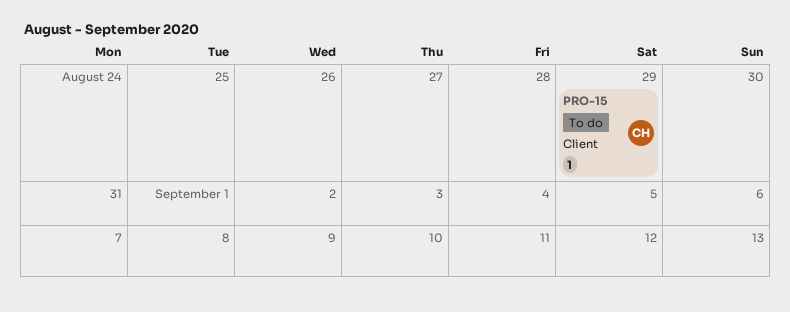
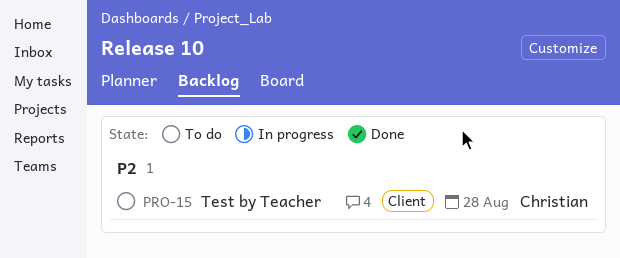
PRO-15, due: Aug 29 -> Aug 28

